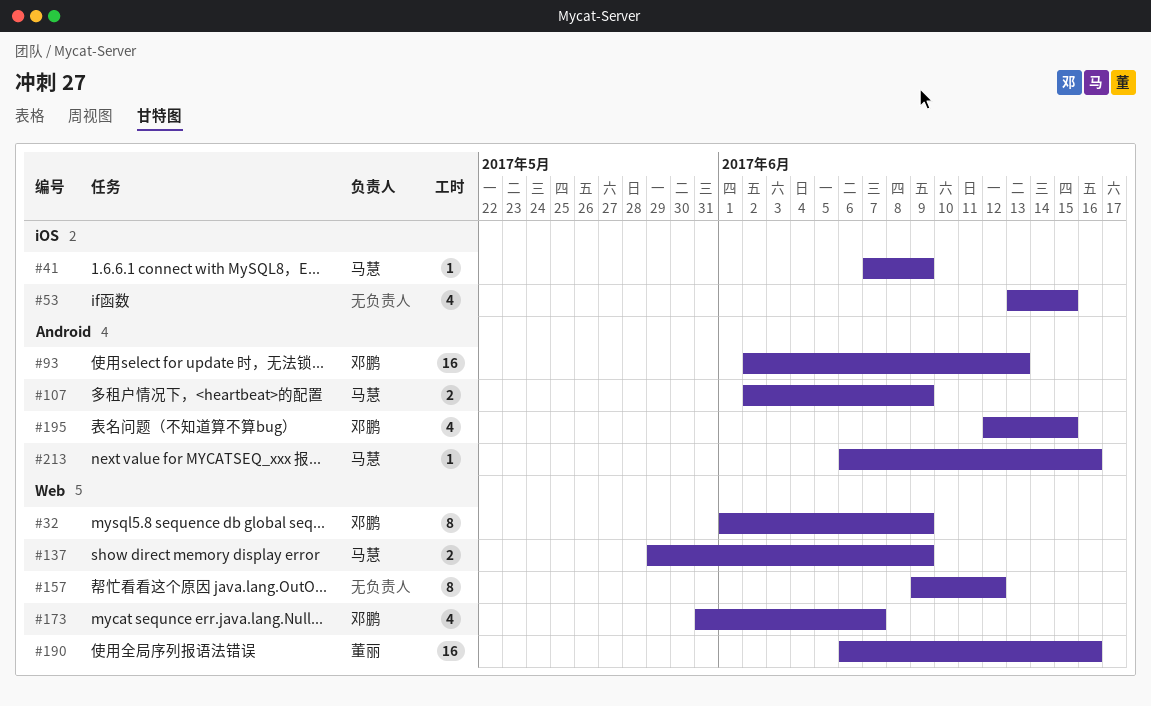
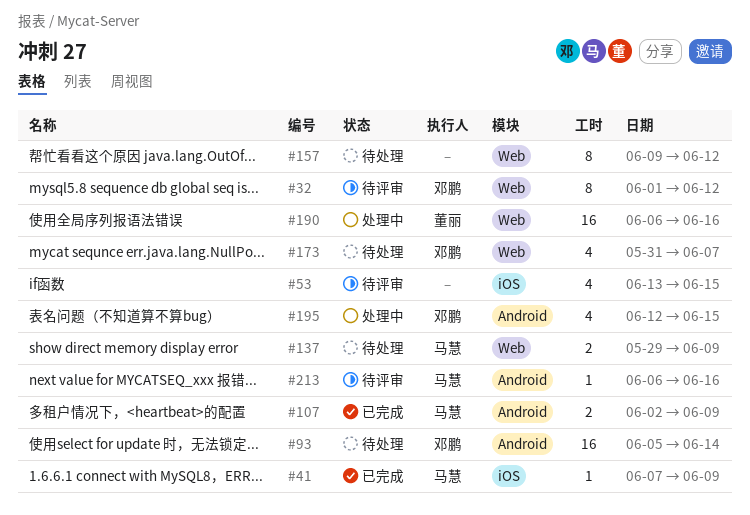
#32, due: Jun 9 -> Jun 12
#93, start: Jun 2 -> Jun 5
#93, due: Jun 13 -> Jun 14

